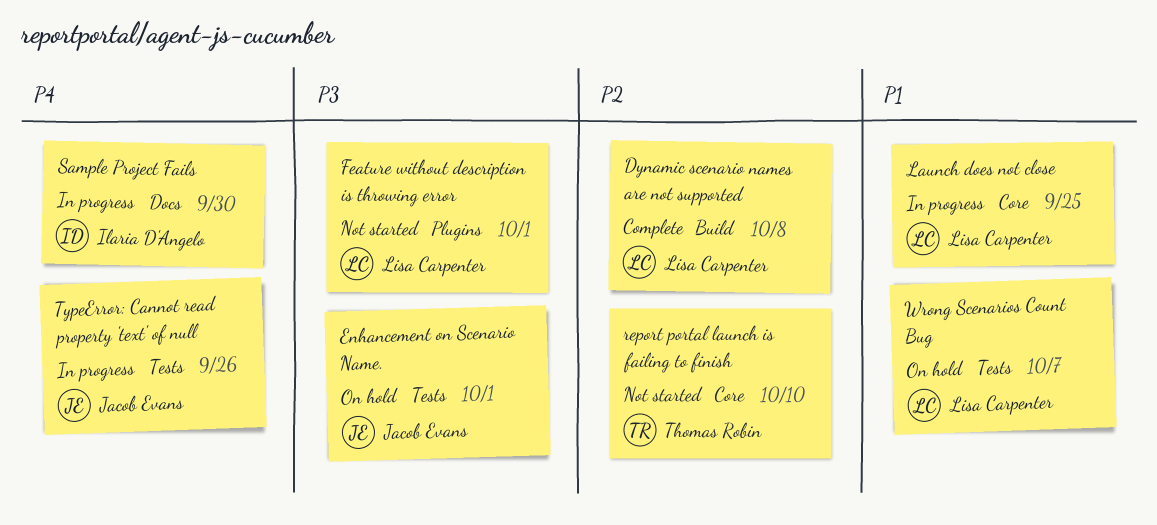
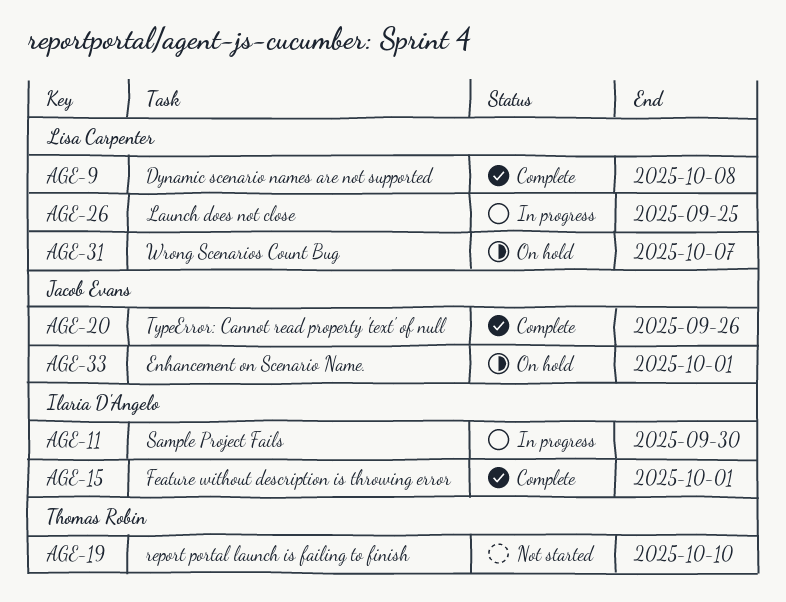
Feature without description is throwing error, status: Not started -> Complete
Feature without description is throwing error, owner: Lisa Carpenter -> Ilaria D'Angelo
TypeError: Cannot read property 'text' of null, status: In progress -> Complete

